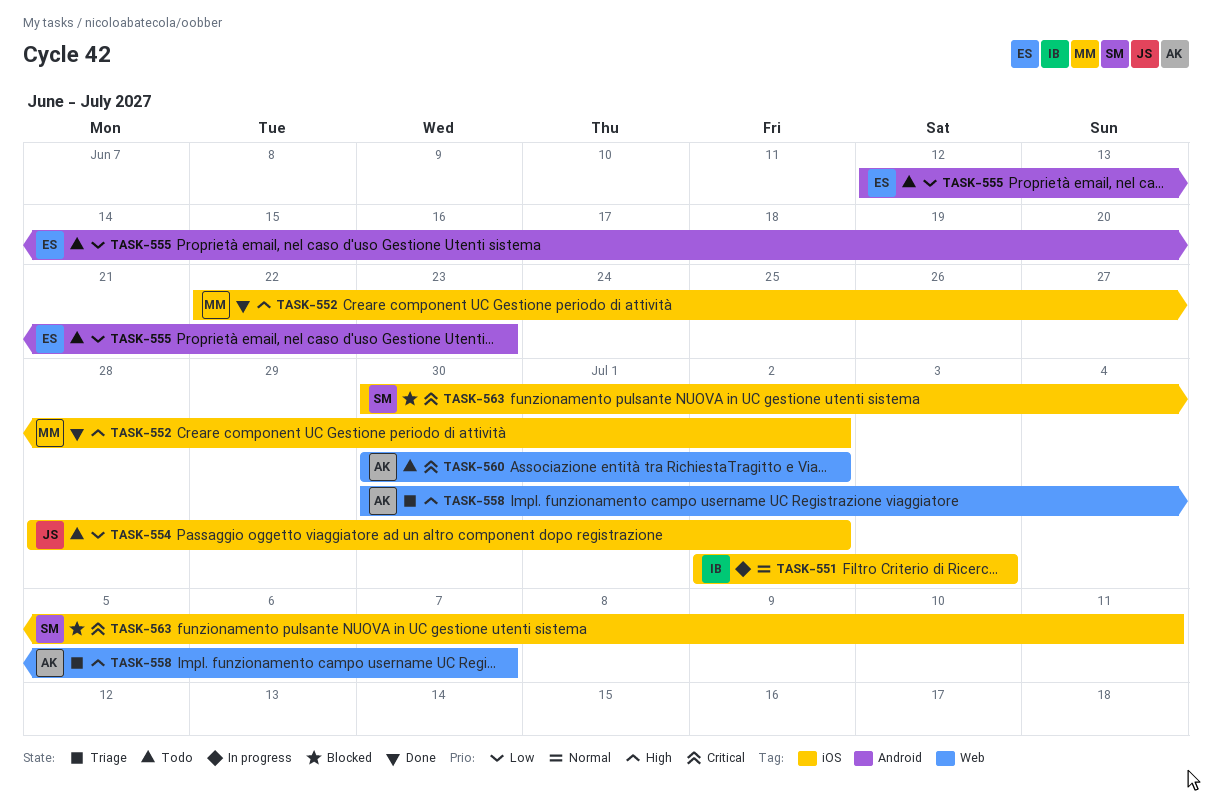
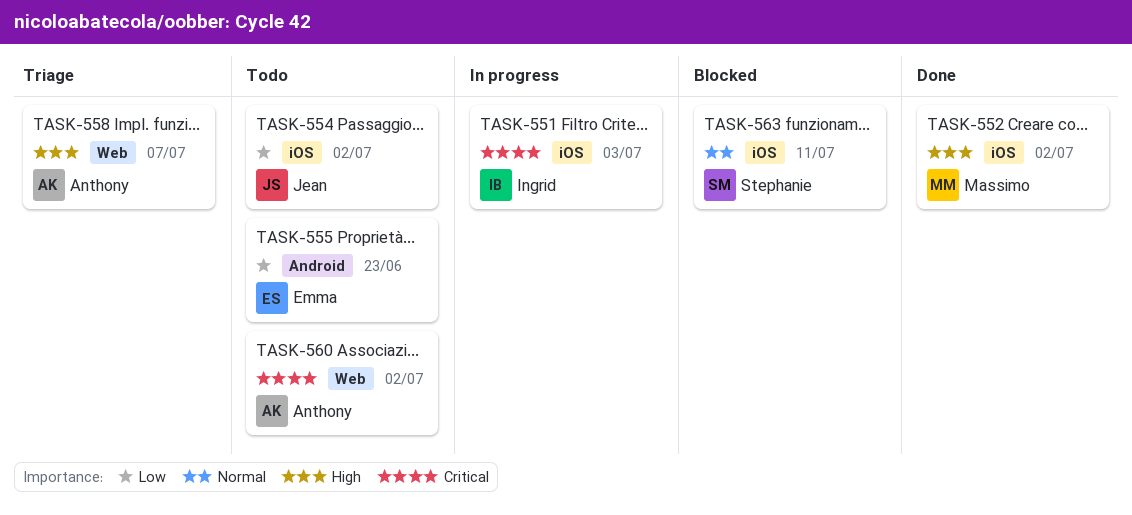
TASK-551, priority: Normal -> Critical
TASK-563, priority: Critical -> Normal

